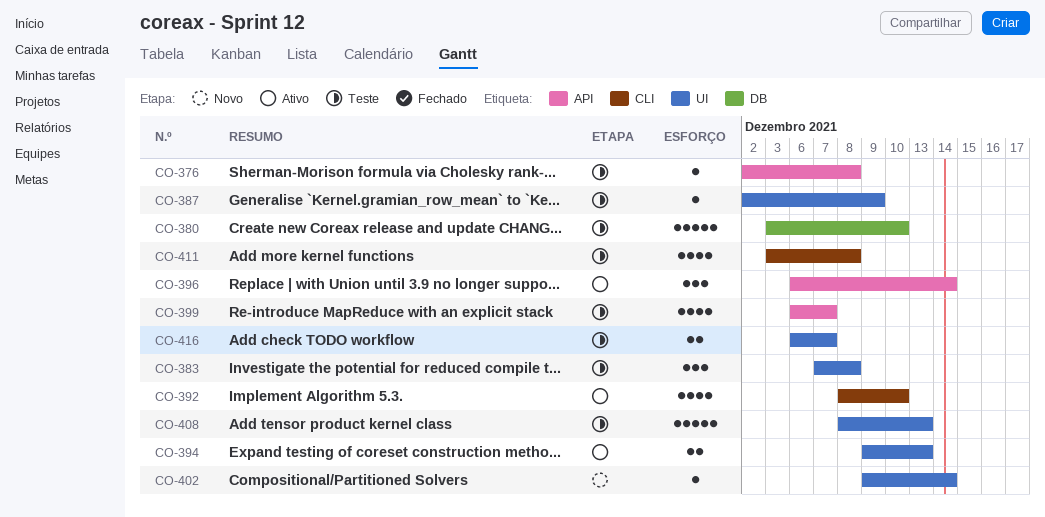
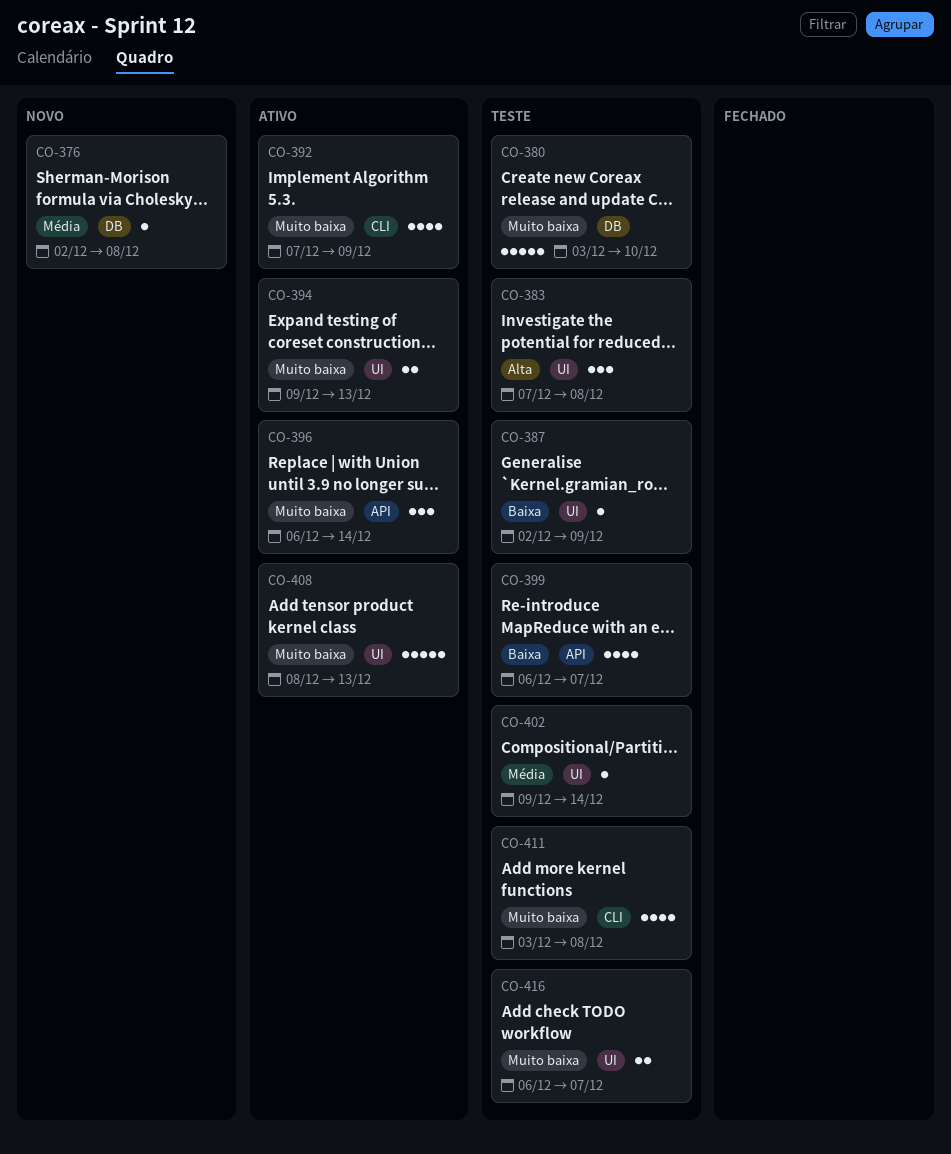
CO-376, status: Teste -> Novo
CO-376, label: API -> DB
CO-392, start: Dec 8 -> Dec 7
CO-392, due: Dec 10 -> Dec 9
CO-402, status: Novo -> Teste
CO-408, status: Teste -> Ativo

